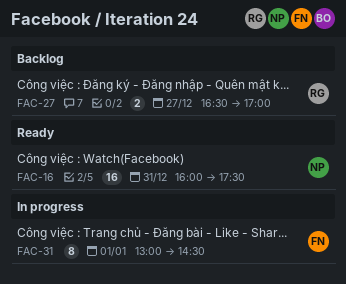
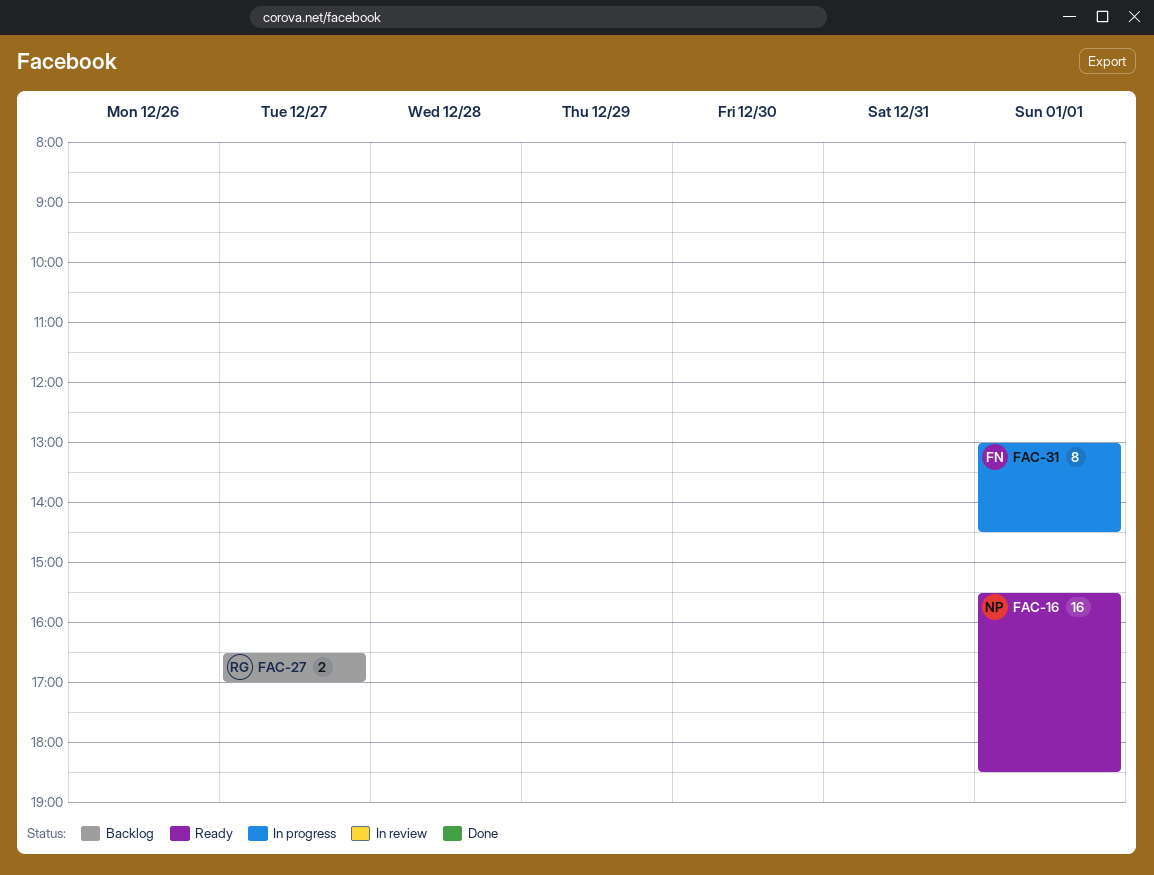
FAC-16, day: Dec 31 -> Jan 1
FAC-16, begins: 16:00 -> 15:30
FAC-16, ends: 17:30 -> 18:30

